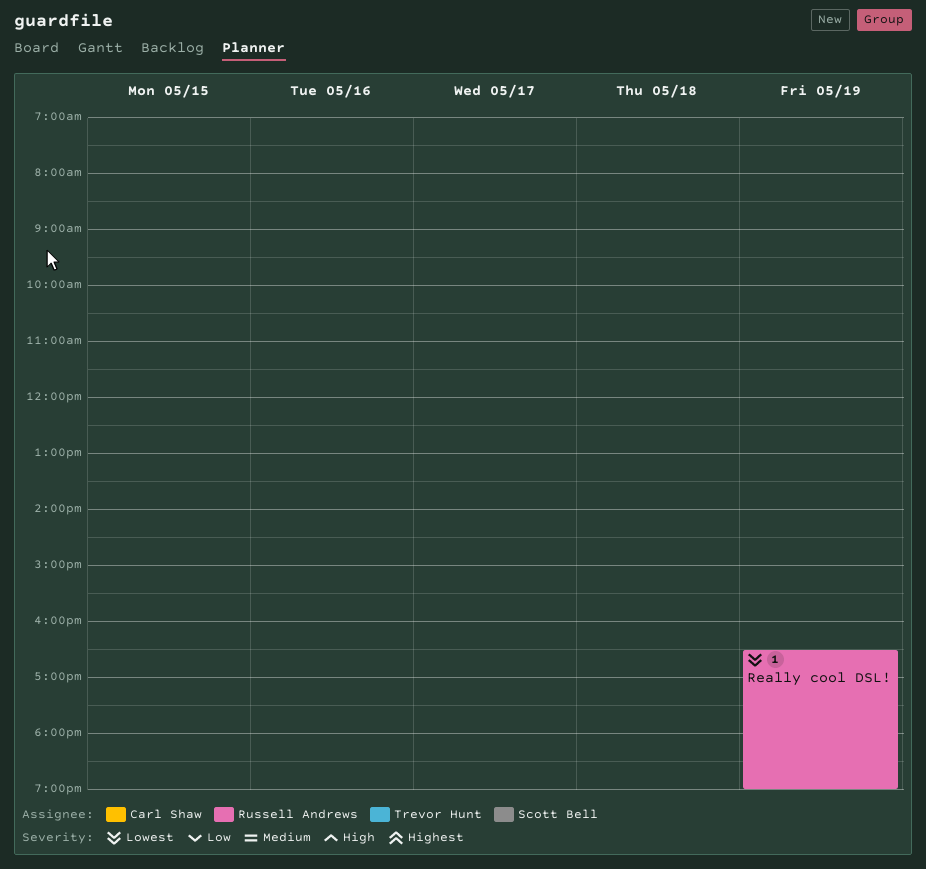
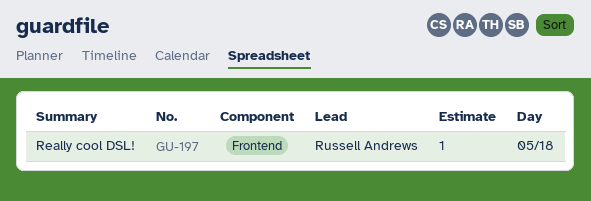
Really cool DSL!, day: May 19 -> May 18

